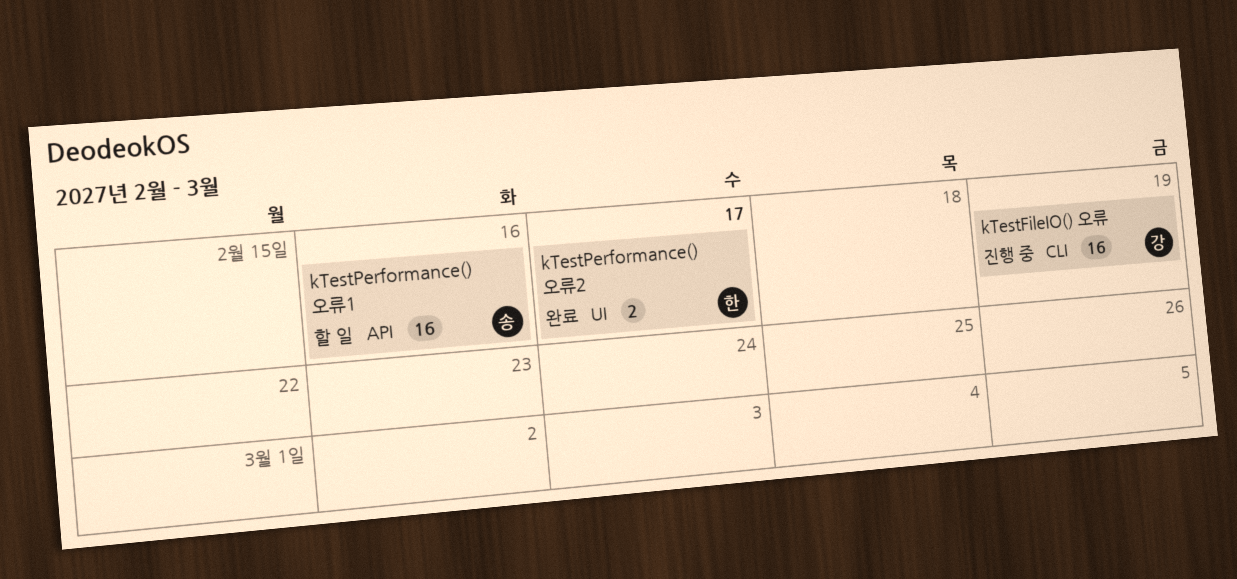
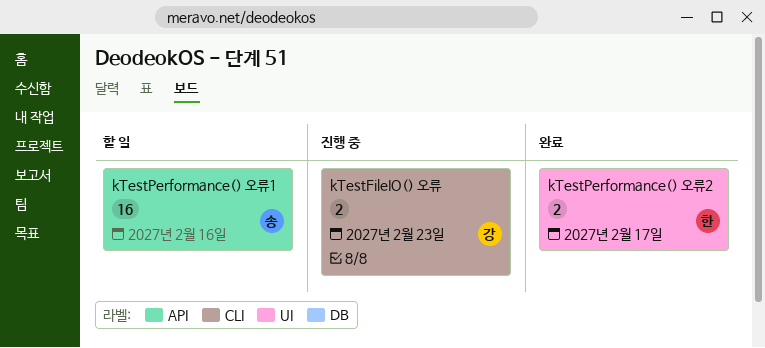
kTestFileIO() 오류, estimate: 16 -> 2
kTestFileIO() 오류, due: Feb 19 -> Feb 23

